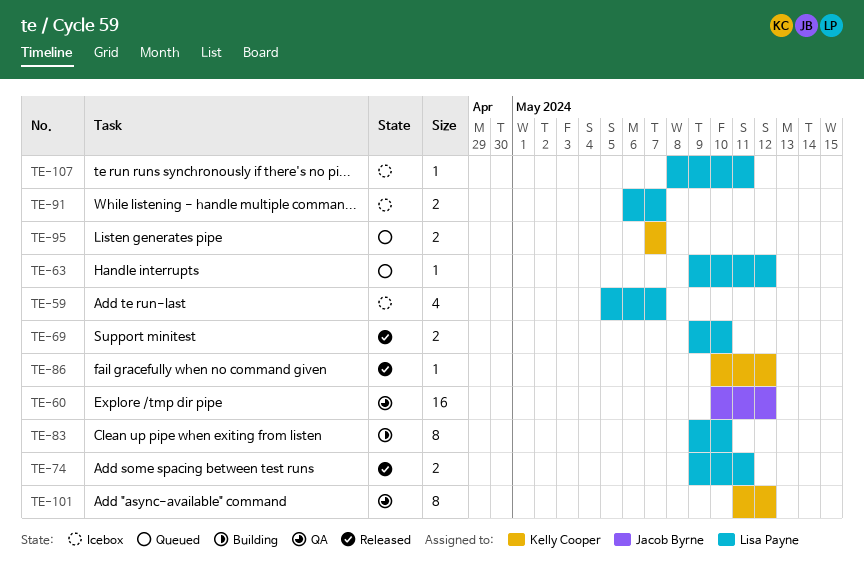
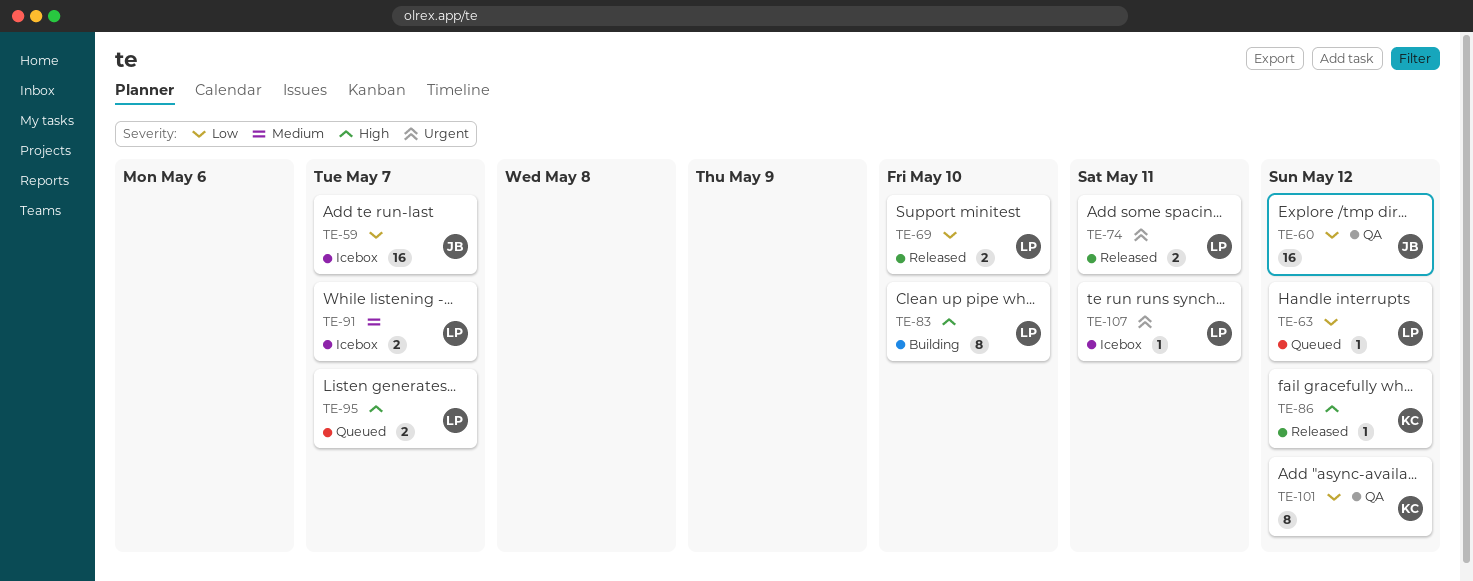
TE-59, owner: Lisa Payne -> Jacob Byrne
TE-59, estimate: 4 -> 16
TE-95, owner: Kelly Cooper -> Lisa Payne

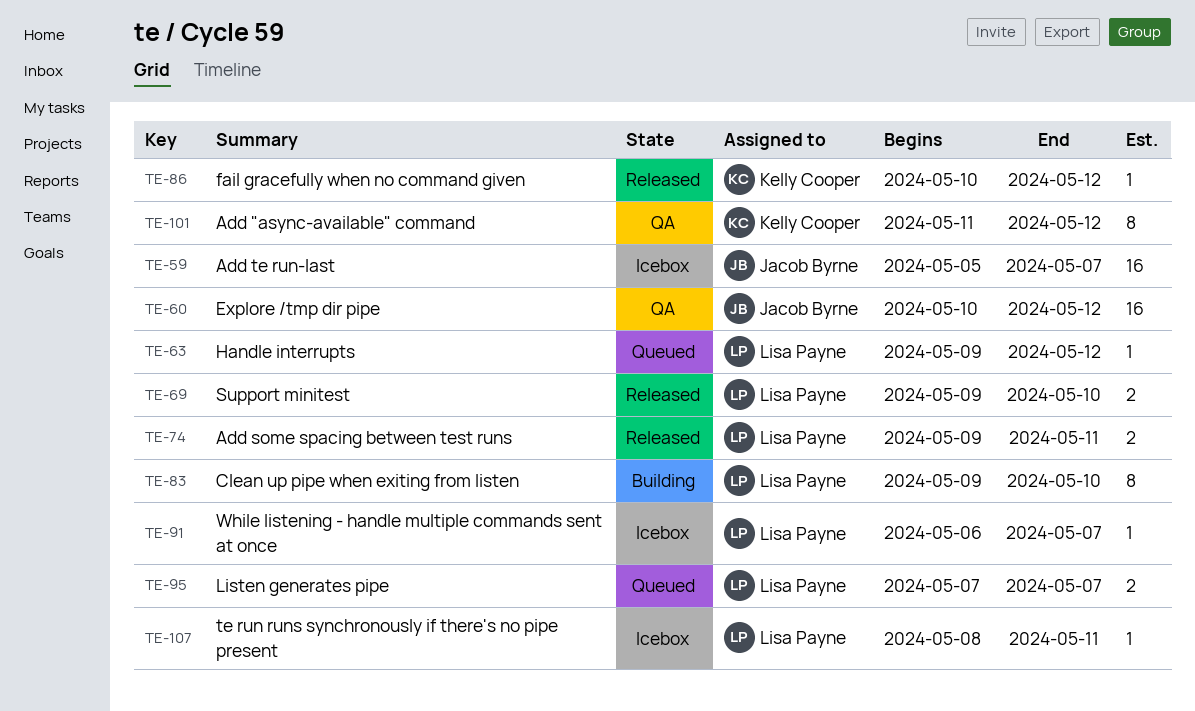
TE-91, estimate: 2 -> 1

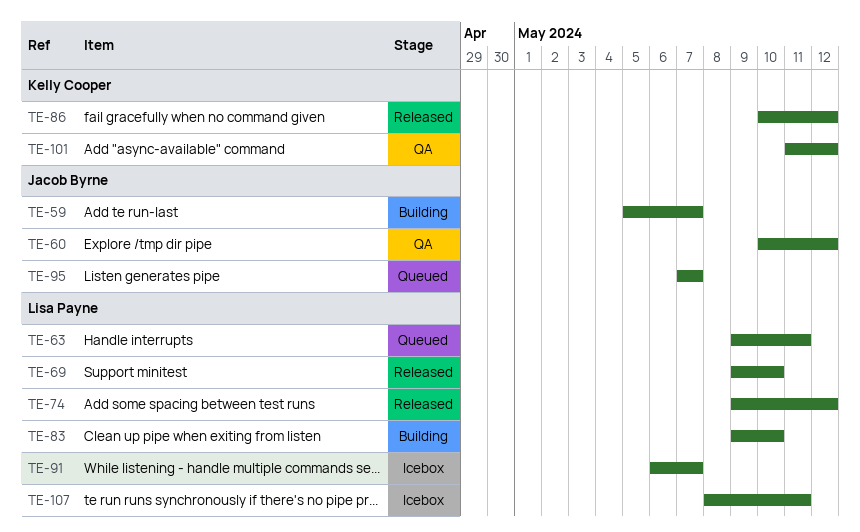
TE-59, status: Icebox -> Building
TE-63, due: May 12 -> May 11
TE-74, due: May 11 -> May 12
TE-95, owner: Lisa Payne -> Jacob Byrne

